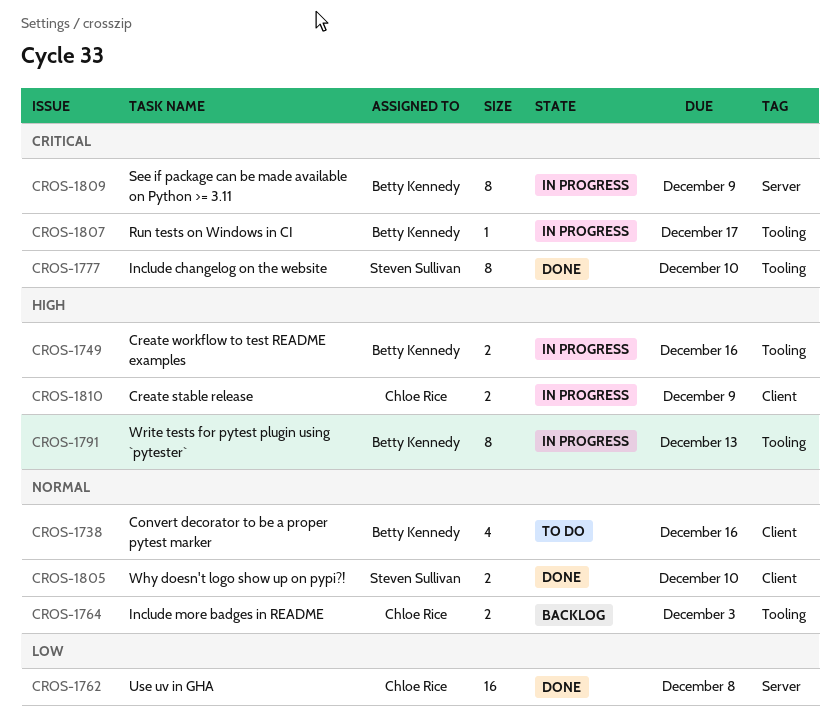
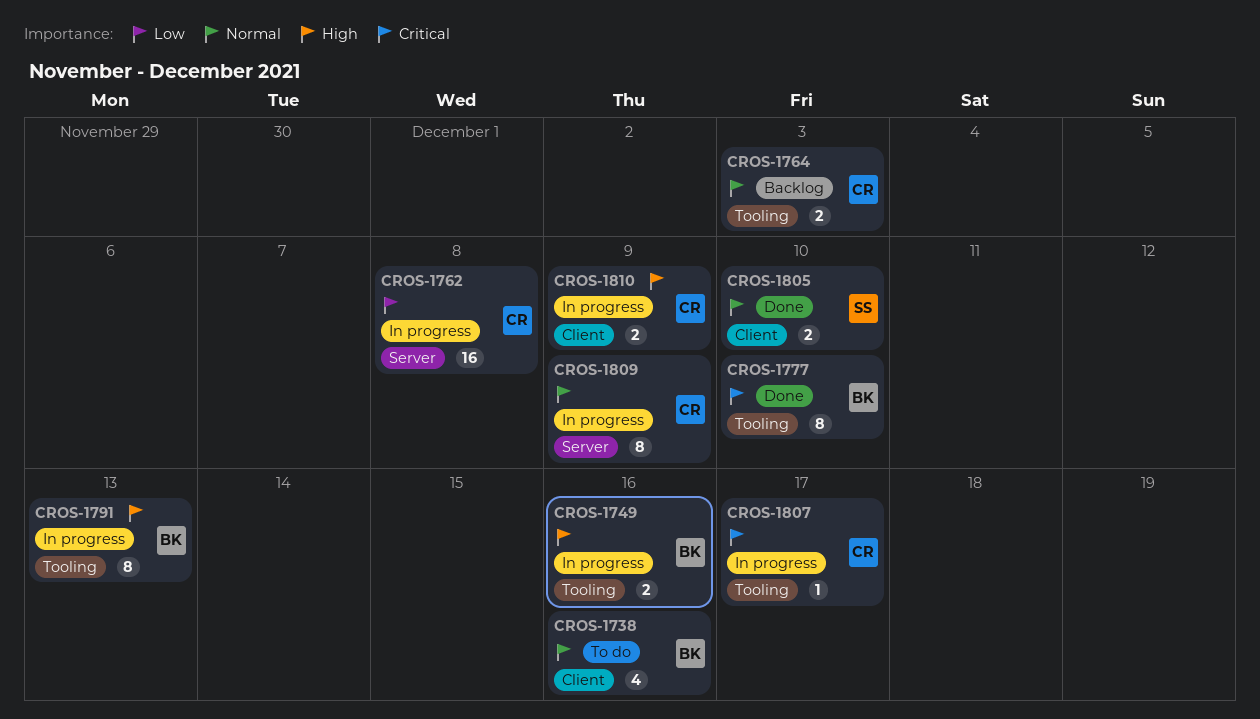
CROS-1762, status: Done -> In progress
CROS-1777, owner: Steven Sullivan -> Betty Kennedy
CROS-1807, owner: Betty Kennedy -> Chloe Rice
CROS-1809, owner: Betty Kennedy -> Chloe Rice
CROS-1809, priority: Critical -> Normal

